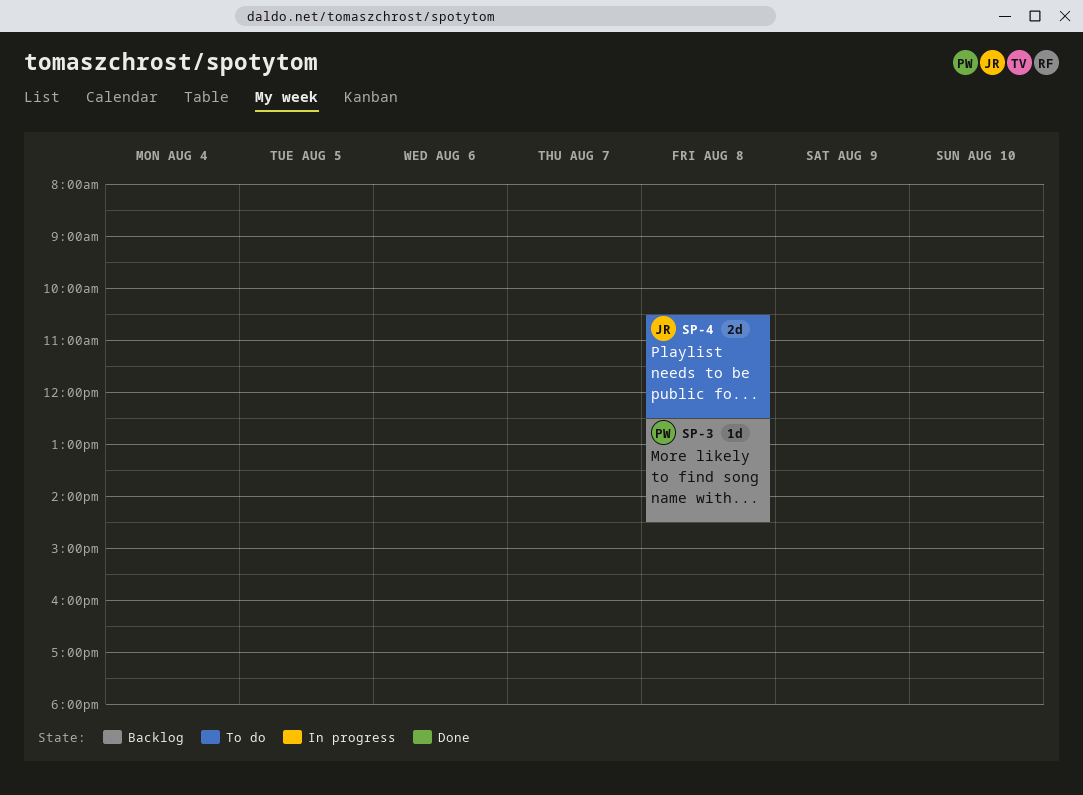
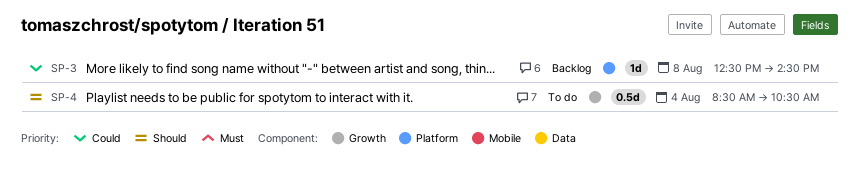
SP-4, estimate: 2d -> 0.5d
SP-4, day: Aug 8 -> Aug 4
SP-4, begins: 10:30 -> 08:30
SP-4, ends: 12:30 -> 10:30

